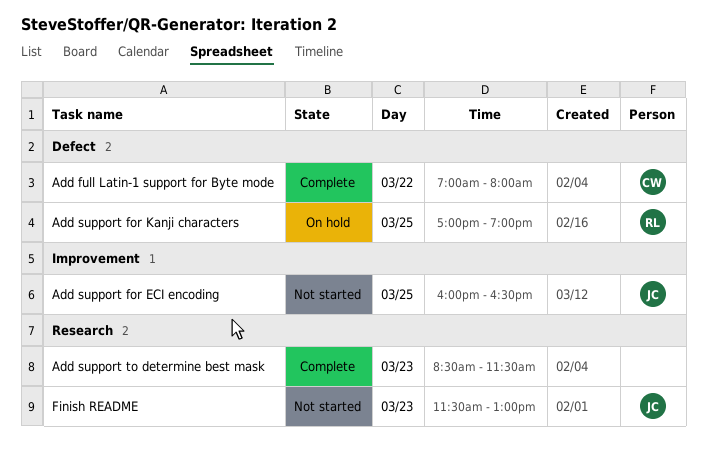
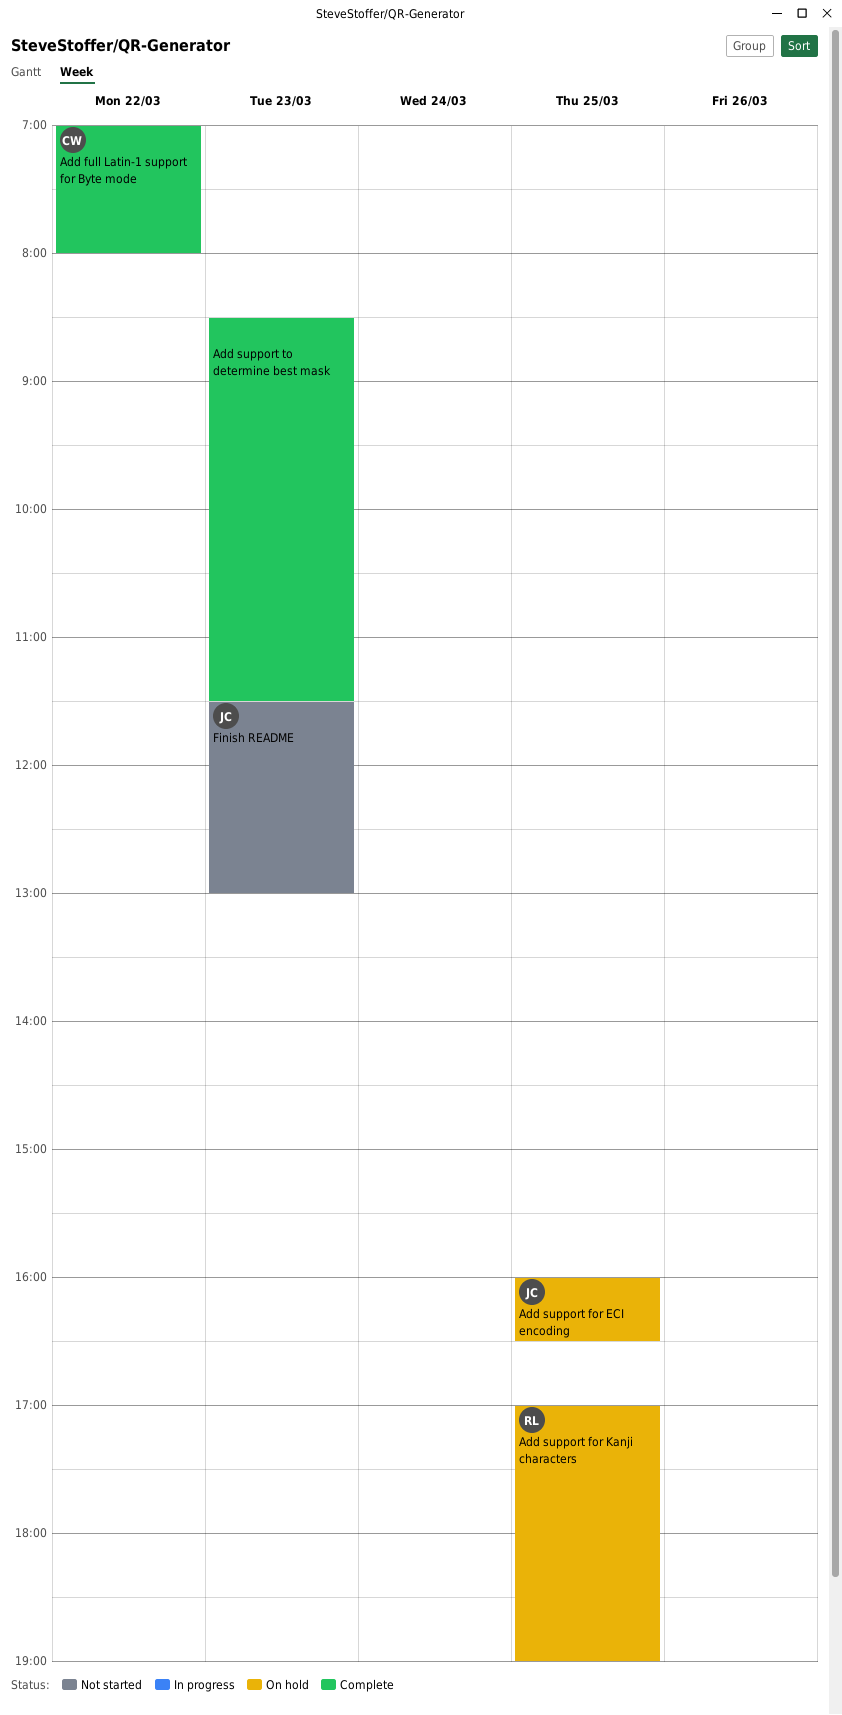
Add support for ECI encoding, status: Not started -> On hold

